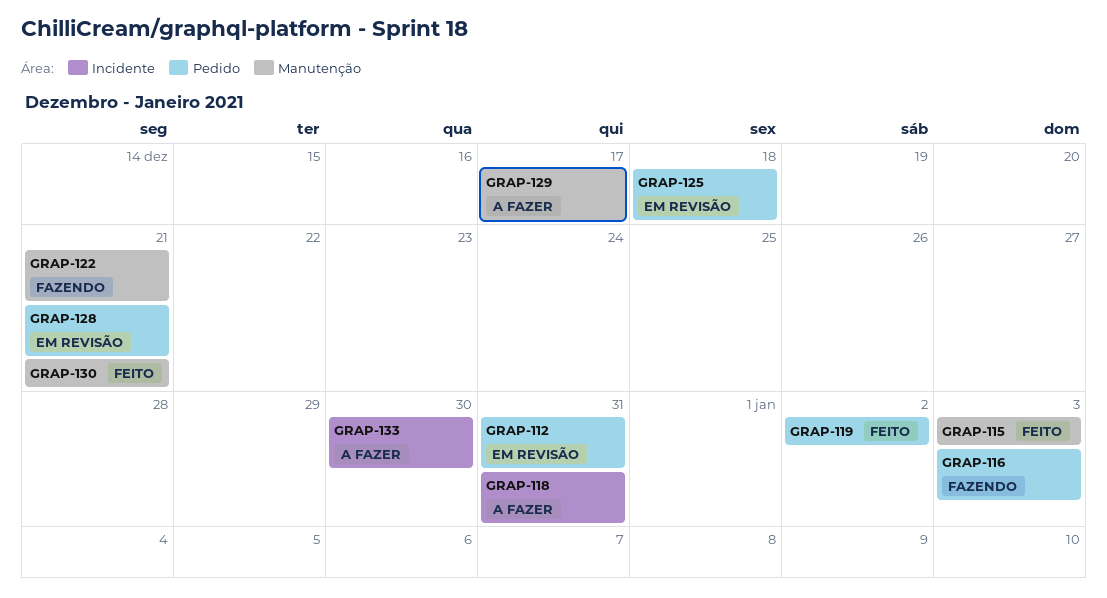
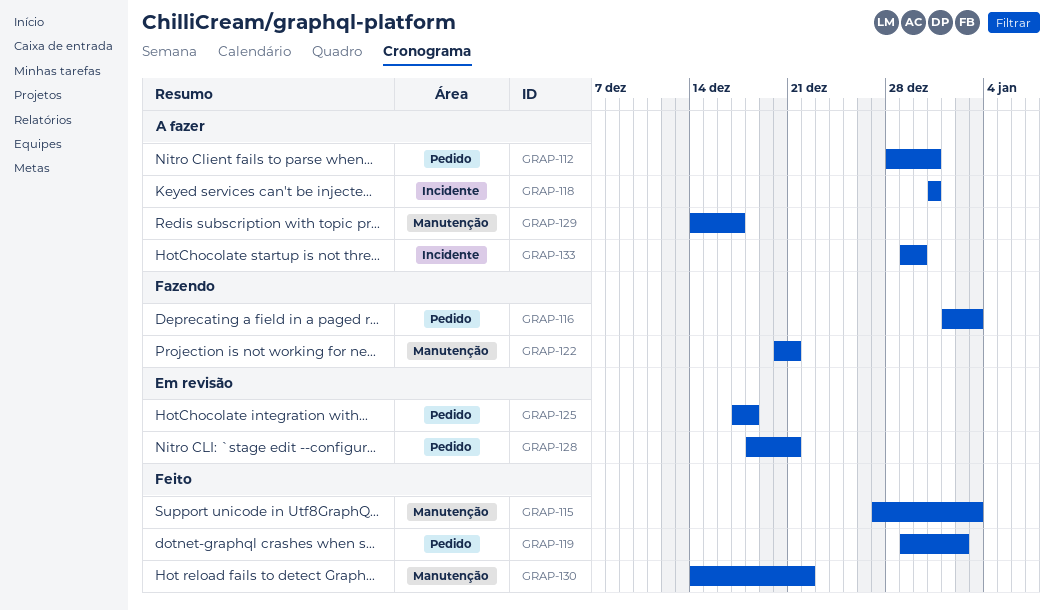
GRAP-112, status: Em revisão -> A fazer
GRAP-130, due: Dec 21 -> Dec 22

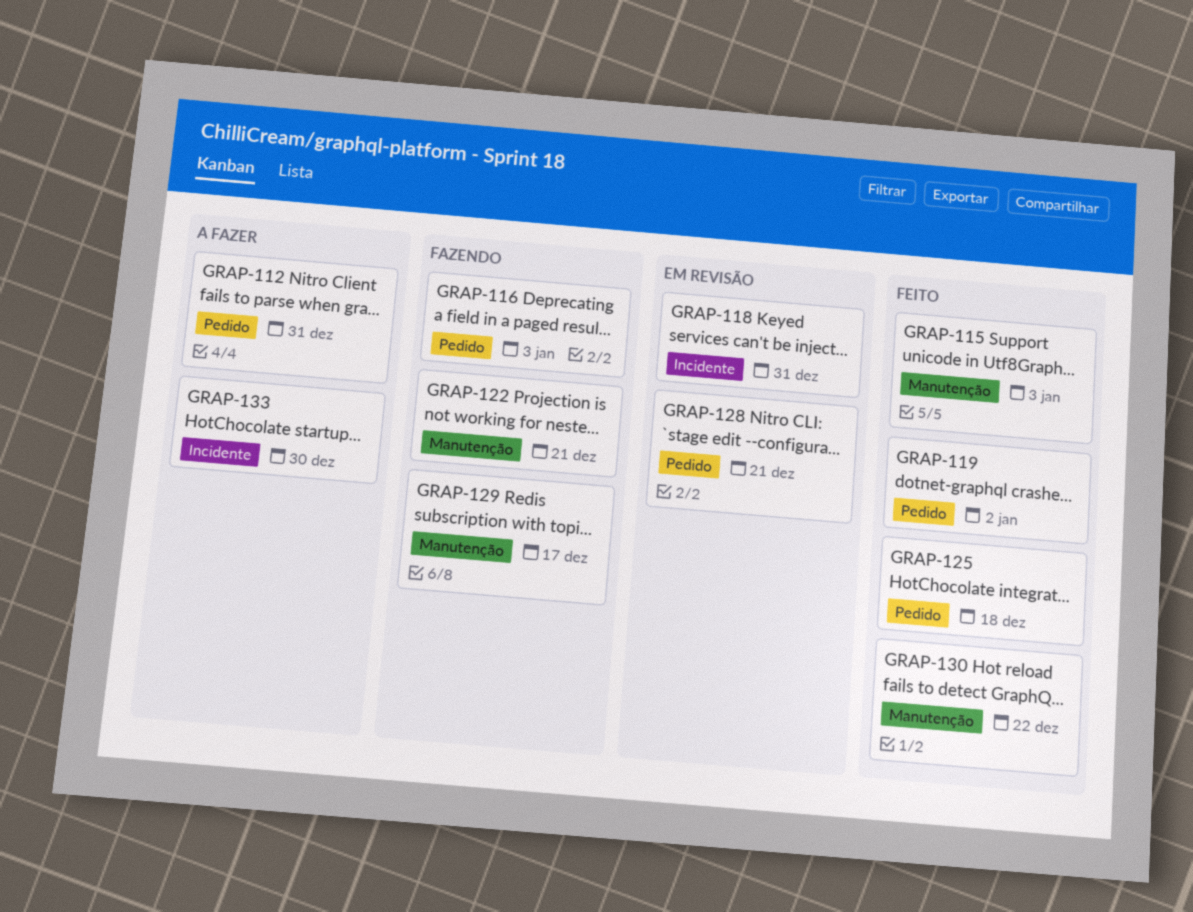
GRAP-118, status: A fazer -> Em revisão
GRAP-125, status: Em revisão -> Feito
GRAP-129, status: A fazer -> Fazendo

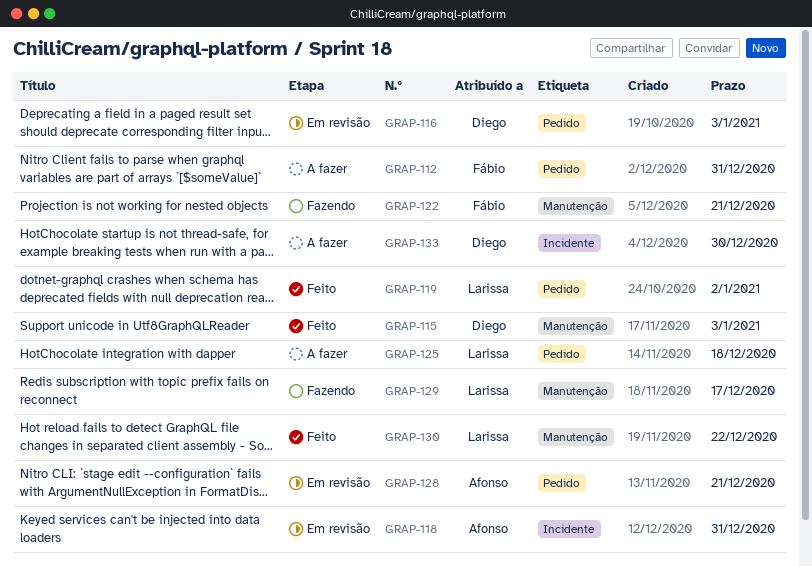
GRAP-116, status: Fazendo -> Em revisão
GRAP-125, status: Feito -> A fazer

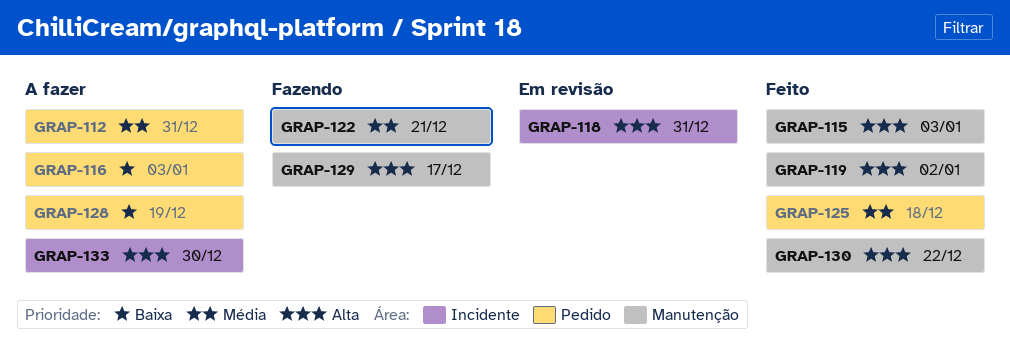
GRAP-116, status: Em revisão -> A fazer
GRAP-119, label: Pedido -> Manutenção
GRAP-125, status: A fazer -> Feito
GRAP-128, status: Em revisão -> A fazer
GRAP-128, due: Dec 21 -> Dec 19

